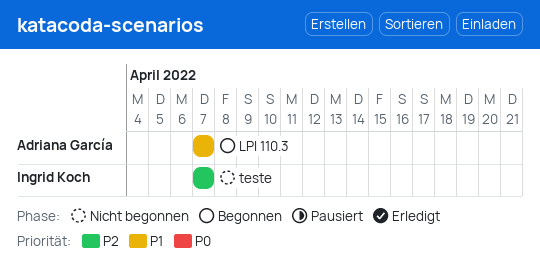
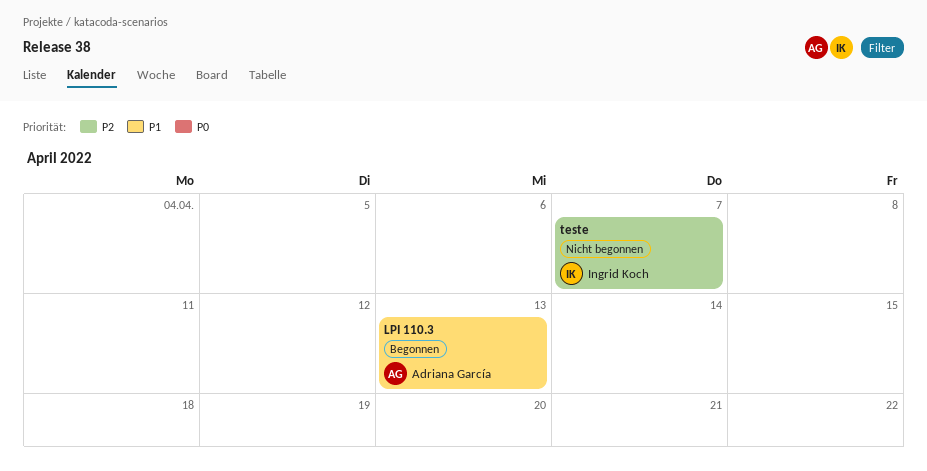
LPI 110.3, due: Apr 7 -> Apr 13

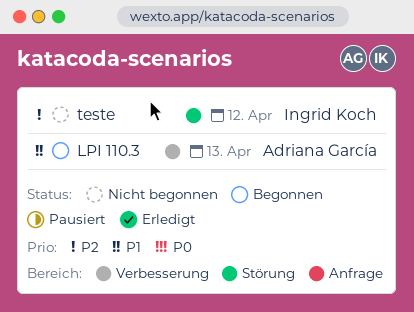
teste, due: Apr 7 -> Apr 12

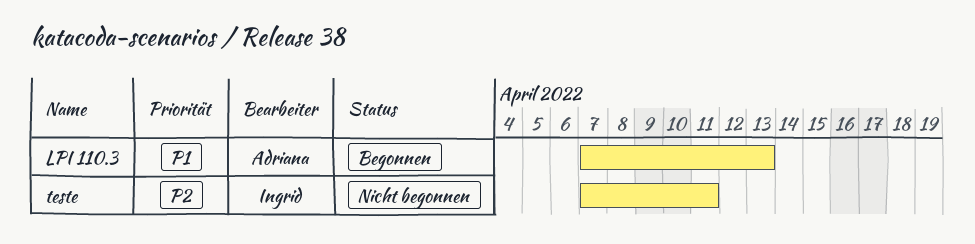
teste, due: Apr 12 -> Apr 11

